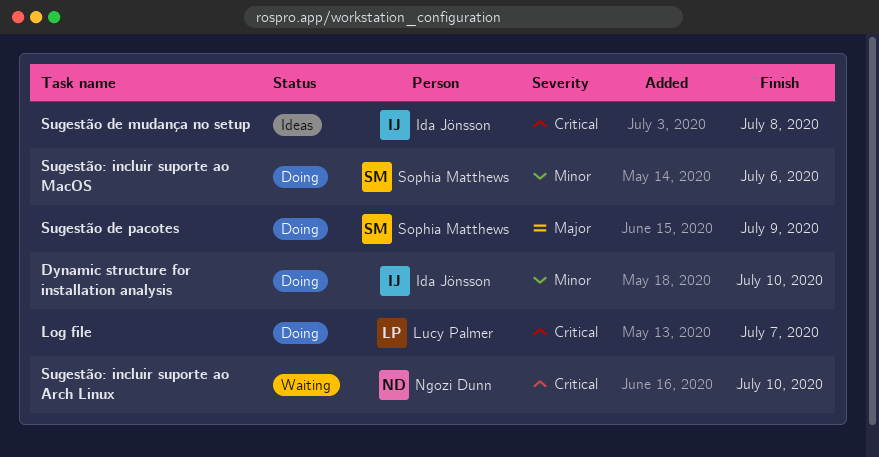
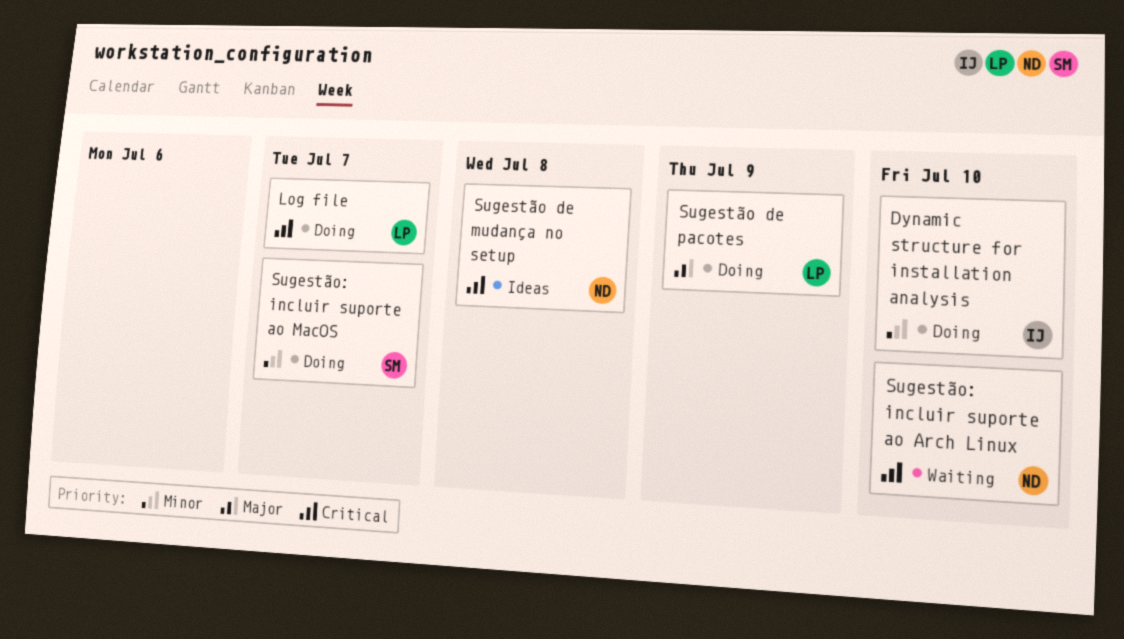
Sugestão de mudança no setup, owner: Ida Jönsson -> Ngozi Dunn
Sugestão de pacotes, owner: Sophia Matthews -> Lucy Palmer
Sugestão: incluir suporte ao MacOS, due: Jul 6 -> Jul 7

